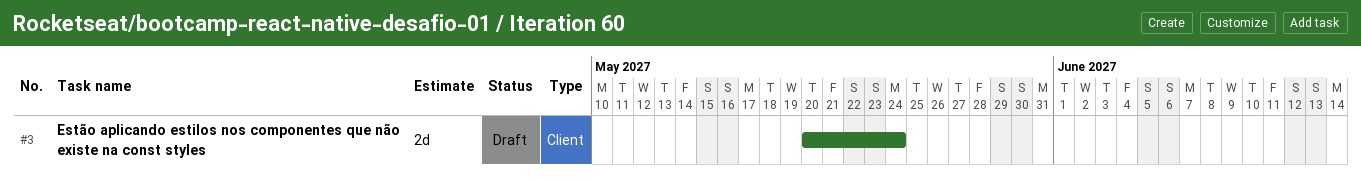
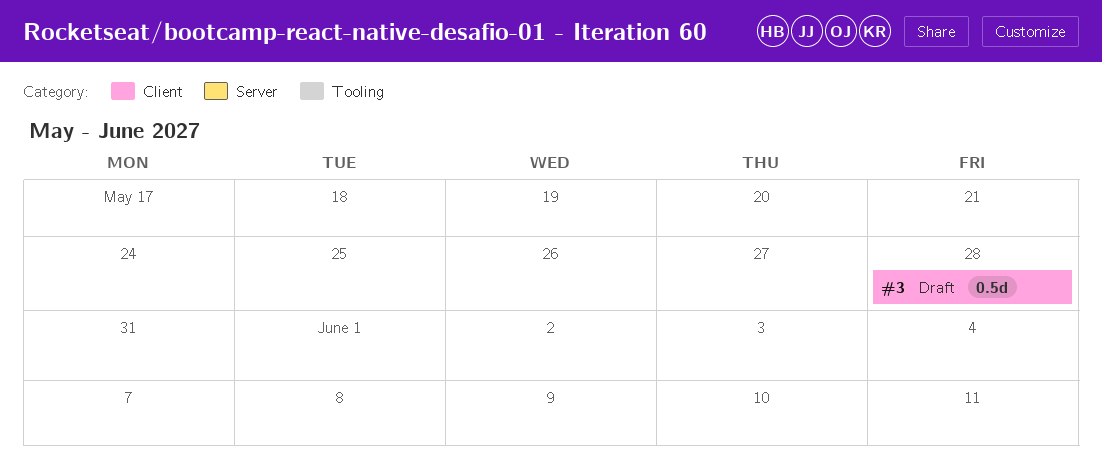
#3, estimate: 2d -> 0.5d
#3, due: May 24 -> May 28

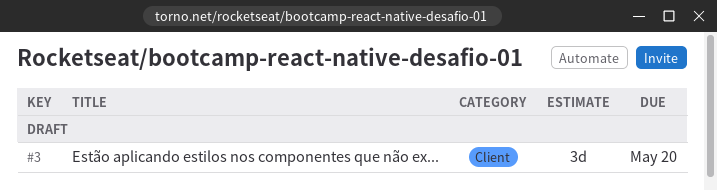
#3, estimate: 0.5d -> 3d
#3, due: May 28 -> May 20

